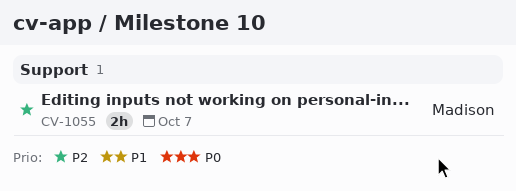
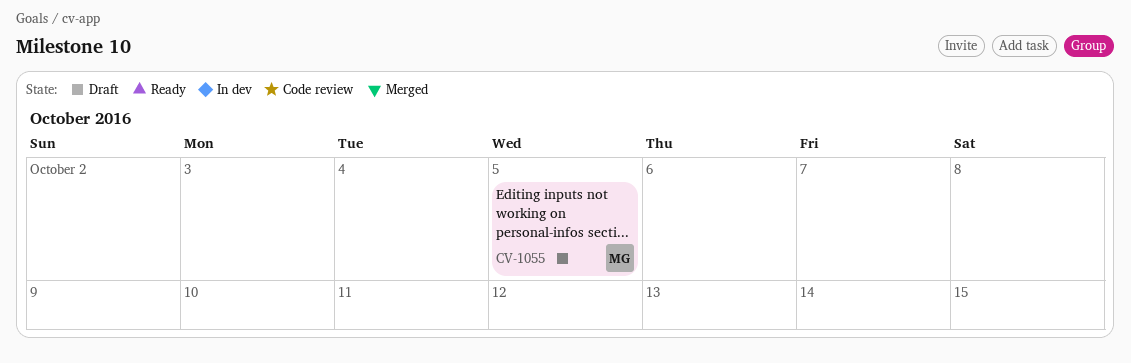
CV-1055, due: Oct 7 -> Oct 5

